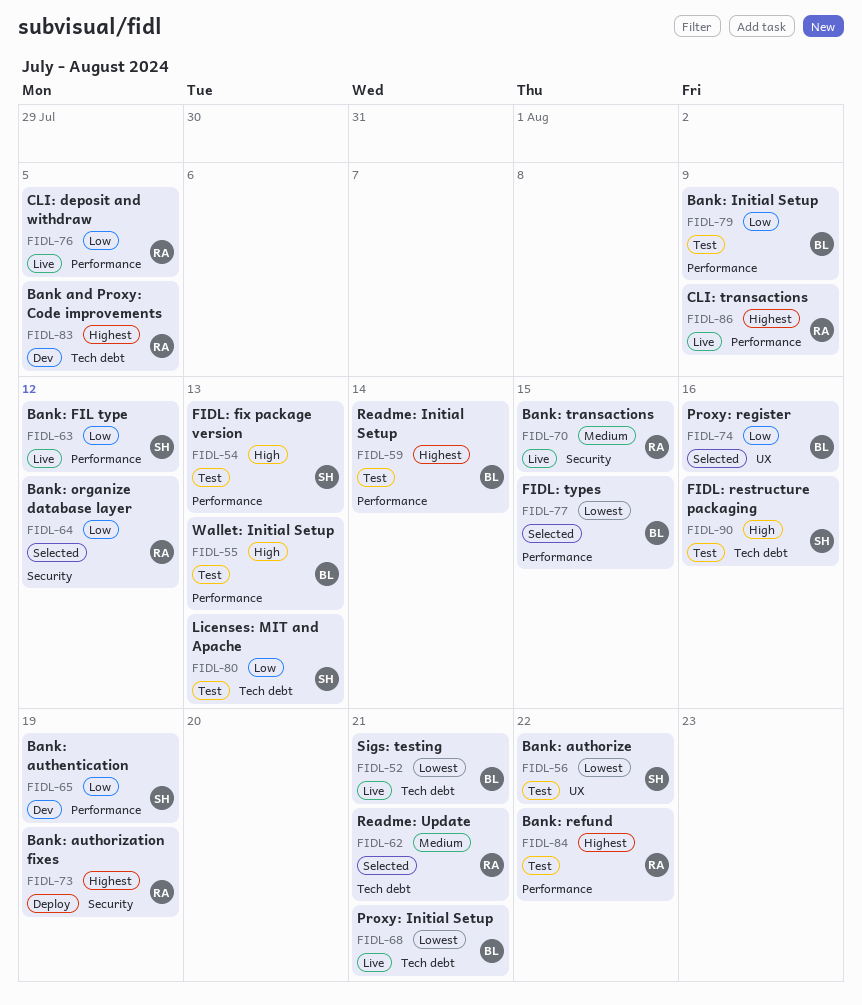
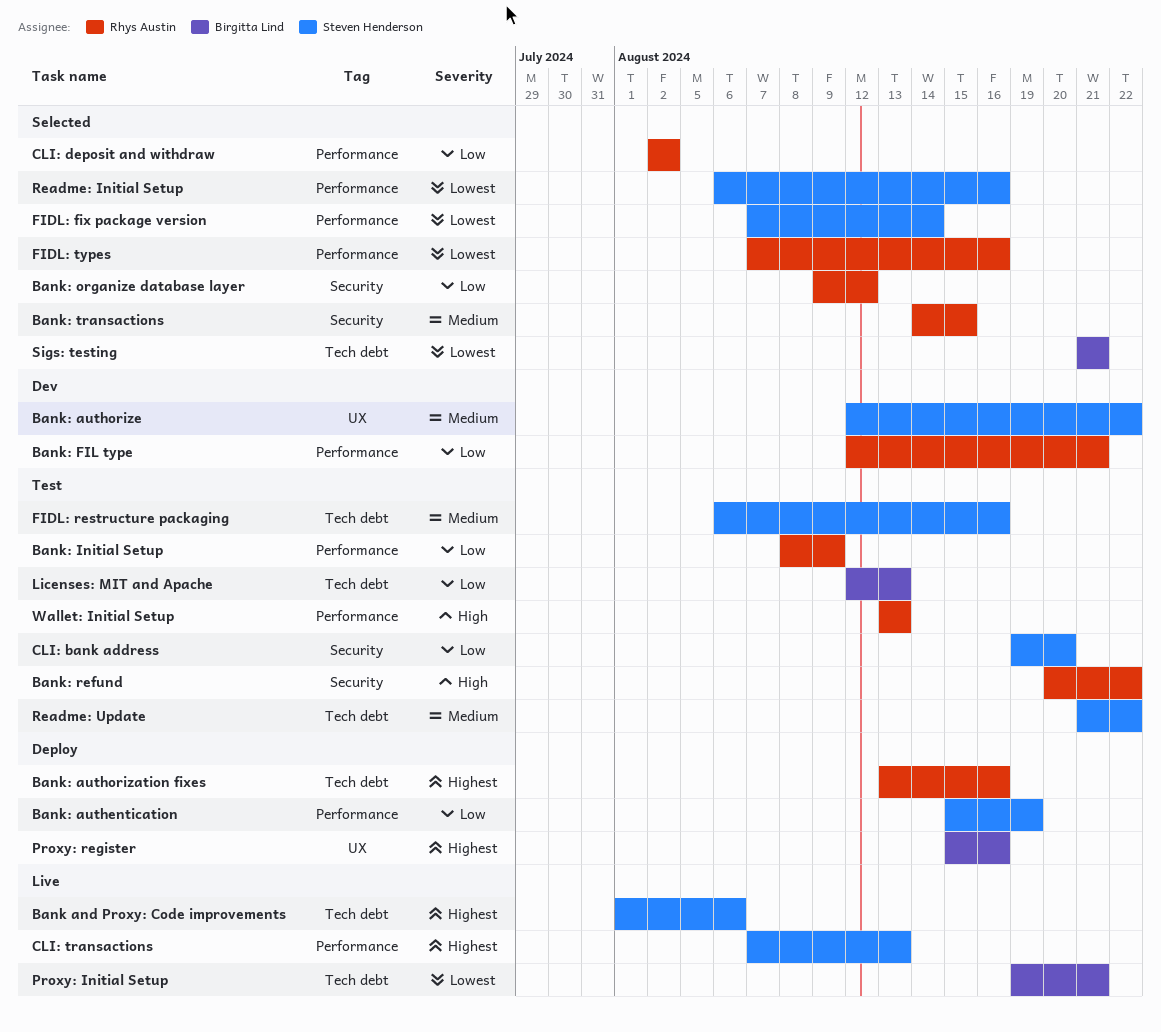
Bank and Proxy: Code improvements, status: Dev -> Live
Bank and Proxy: Code improvements, owner: Rhys Austin -> Steven Henderson
Bank and Proxy: Code improvements, due: Aug 5 -> Aug 6
Bank: authentication, status: Dev -> Deploy
Bank: authorization fixes, label: Security -> Tech debt
Bank: authorization fixes, due: Aug 19 -> Aug 16
Bank: authorize, status: Test -> Dev
Bank: authorize, priority: Lowest -> Medium
Bank: FIL type, status: Live -> Dev
Bank: FIL type, owner: Steven Henderson -> Rhys Austin
Bank: FIL type, due: Aug 12 -> Aug 21
Bank: Initial Setup, owner: Birgitta Lind -> Rhys Austin
Bank: refund, priority: Highest -> High
Bank: refund, label: Performance -> Security
Bank: transactions, status: Live -> Selected
CLI: bank address: none -> present
CLI: deposit and withdraw, status: Live -> Selected
CLI: deposit and withdraw, due: Aug 5 -> Aug 2
CLI: transactions, owner: Rhys Austin -> Steven Henderson
CLI: transactions, due: Aug 9 -> Aug 13
FIDL: fix package version, status: Test -> Selected
FIDL: fix package version, priority: High -> Lowest
FIDL: fix package version, due: Aug 13 -> Aug 14
FIDL: restructure packaging, priority: High -> Medium
FIDL: types, owner: Birgitta Lind -> Rhys Austin
FIDL: types, due: Aug 15 -> Aug 16
Licenses: MIT and Apache, owner: Steven Henderson -> Birgitta Lind
Proxy: register, status: Selected -> Deploy
Proxy: register, priority: Low -> Highest
Readme: Initial Setup, status: Test -> Selected
Readme: Initial Setup, owner: Birgitta Lind -> Steven Henderson
Readme: Initial Setup, priority: Highest -> Lowest
Readme: Initial Setup, due: Aug 14 -> Aug 16
Readme: Update, status: Selected -> Test
Readme: Update, owner: Rhys Austin -> Steven Henderson
Readme: Update, due: Aug 21 -> Aug 22
Sigs: testing, status: Live -> Selected
Wallet: Initial Setup, owner: Birgitta Lind -> Rhys Austin

